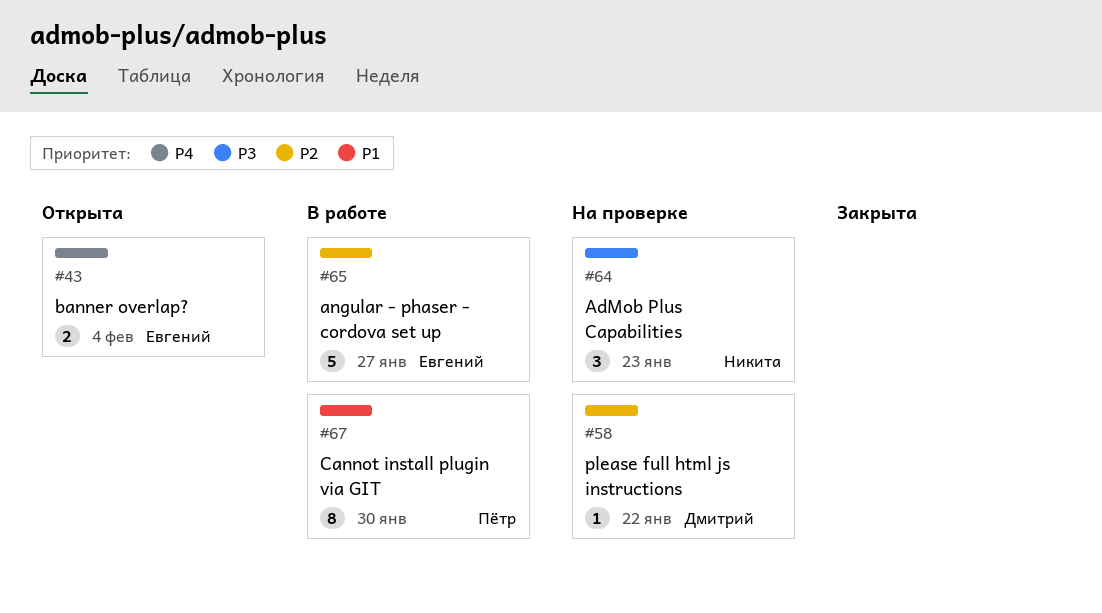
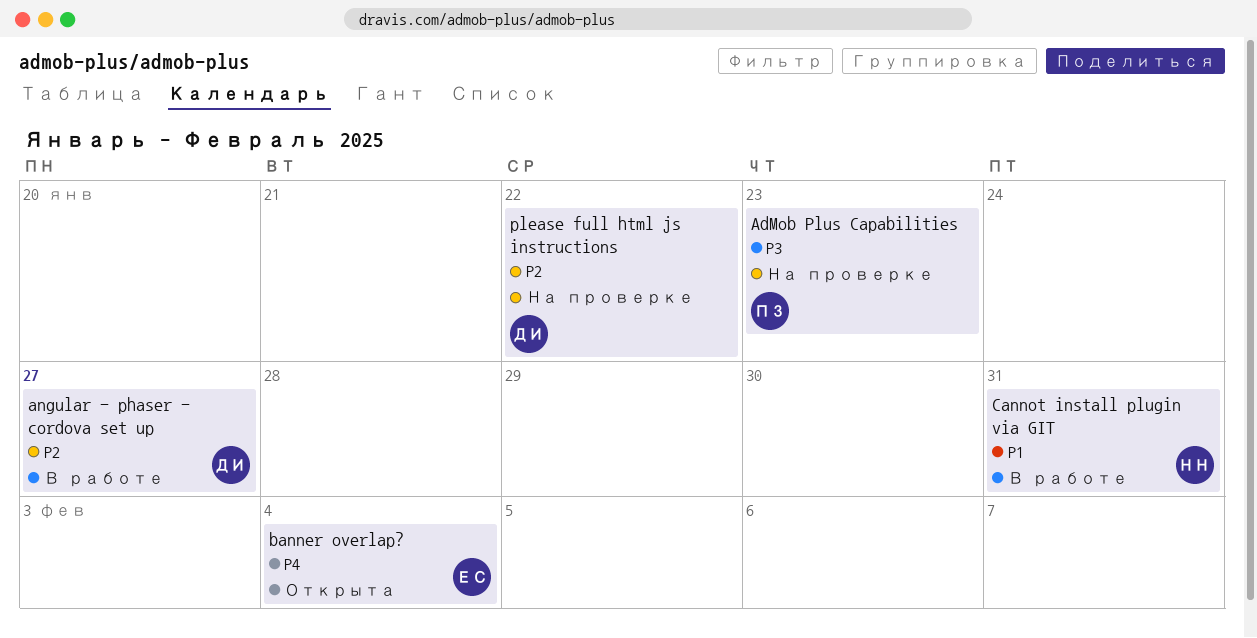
AdMob Plus Capabilities, owner: Никита -> Пётр
angular - phaser - cordova set up, owner: Евгений -> Дмитрий
Cannot install plugin via GIT, owner: Пётр -> Никита
Cannot install plugin via GIT, due: Jan 30 -> Jan 31

